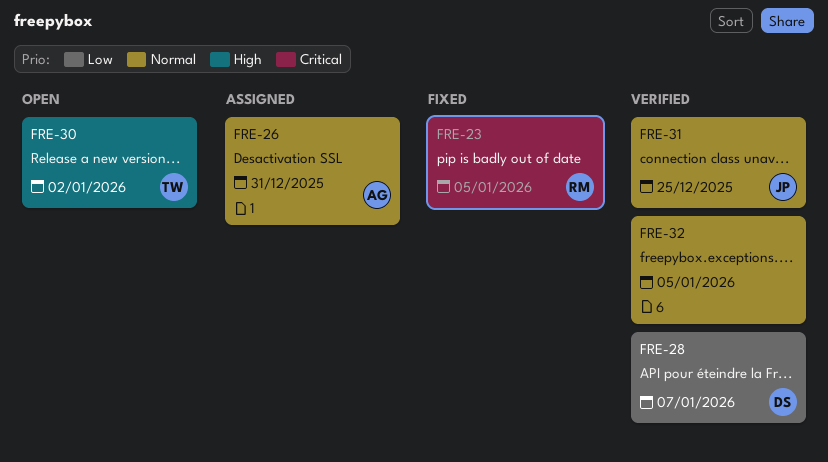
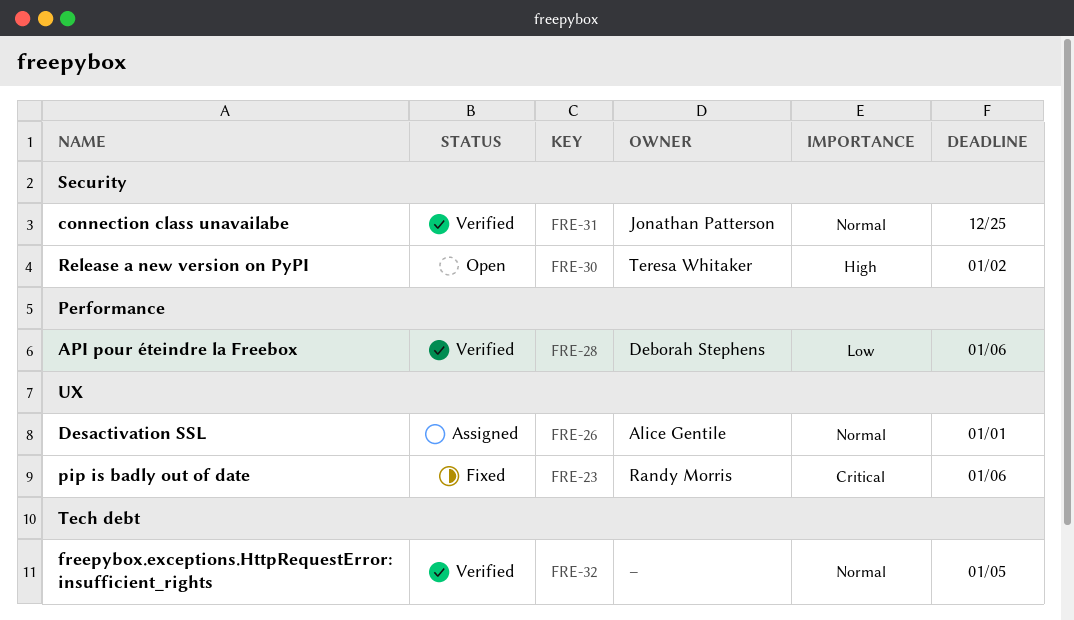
FRE-23, due: Jan 5 -> Jan 6
FRE-26, due: Dec 31 -> Jan 1
FRE-28, due: Jan 7 -> Jan 6

